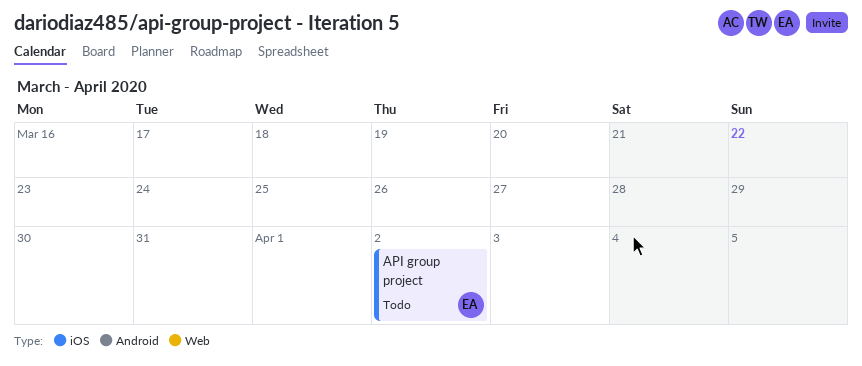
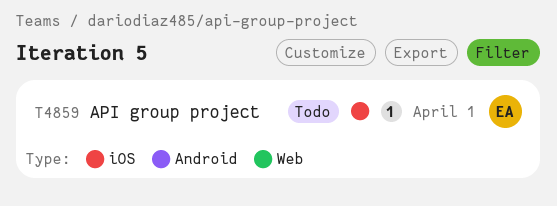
API group project, due: Apr 2 -> Apr 1

